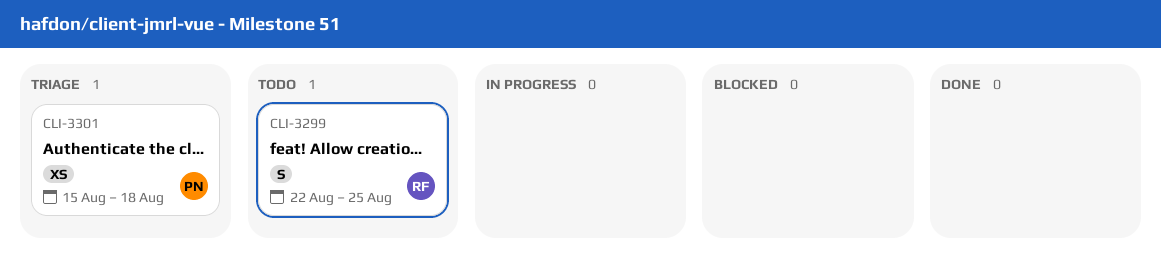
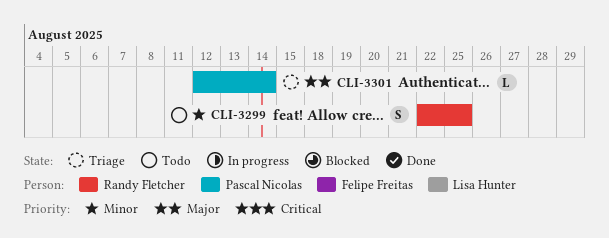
CLI-3301, estimate: XS -> L
CLI-3301, start: Aug 15 -> Aug 12
CLI-3301, due: Aug 18 -> Aug 14

